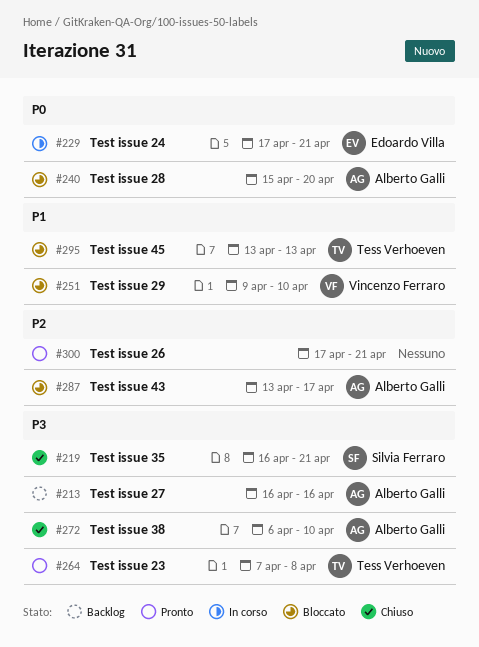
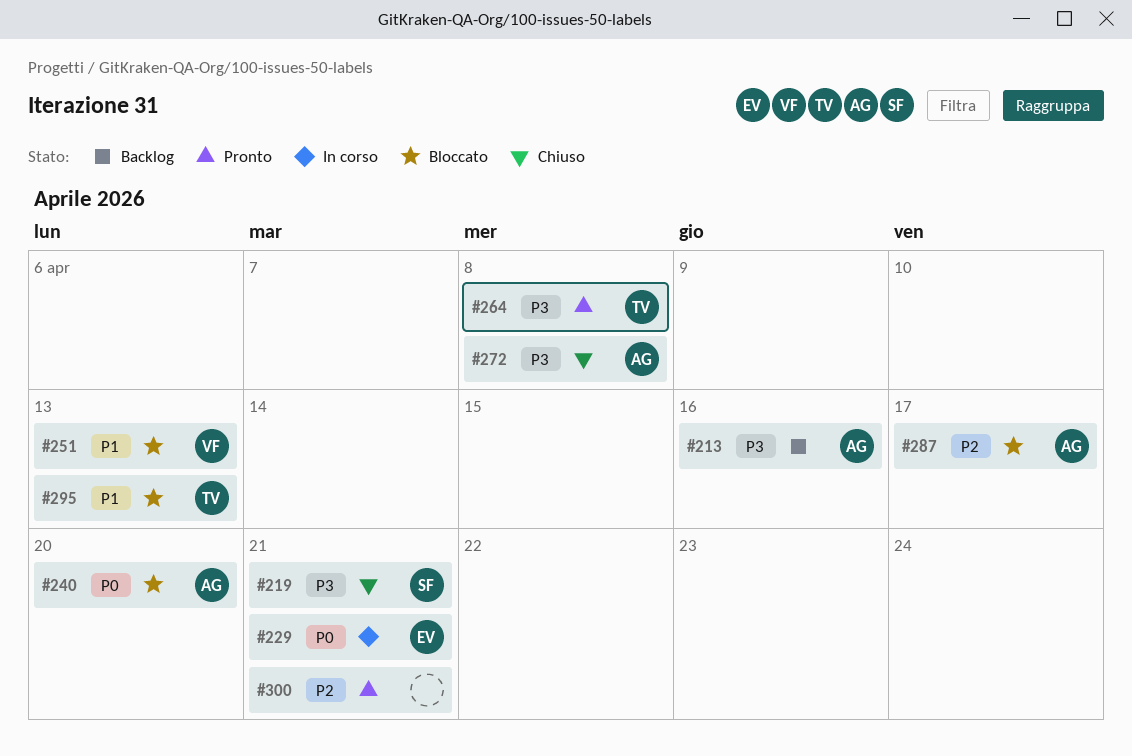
#251, due: Apr 10 -> Apr 13
#272, due: Apr 10 -> Apr 8

